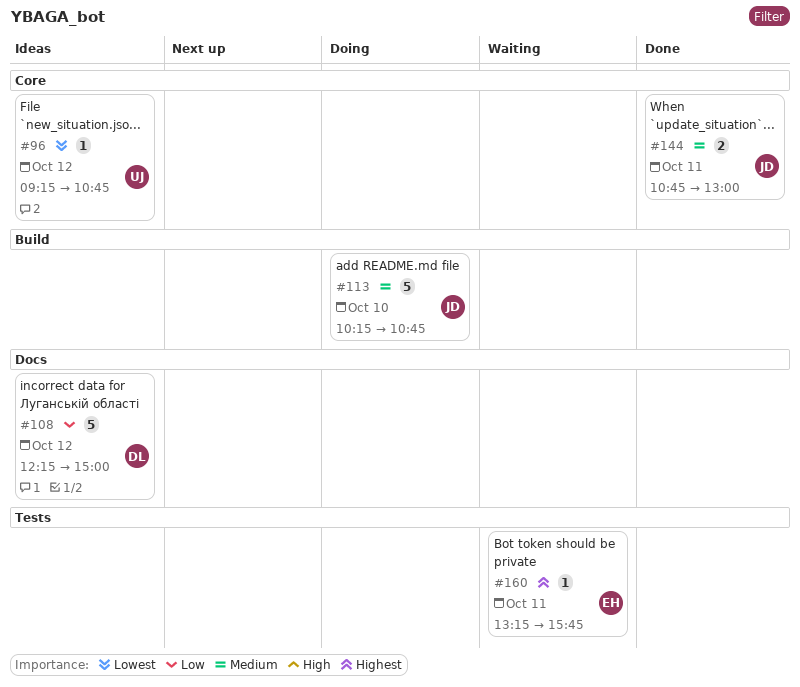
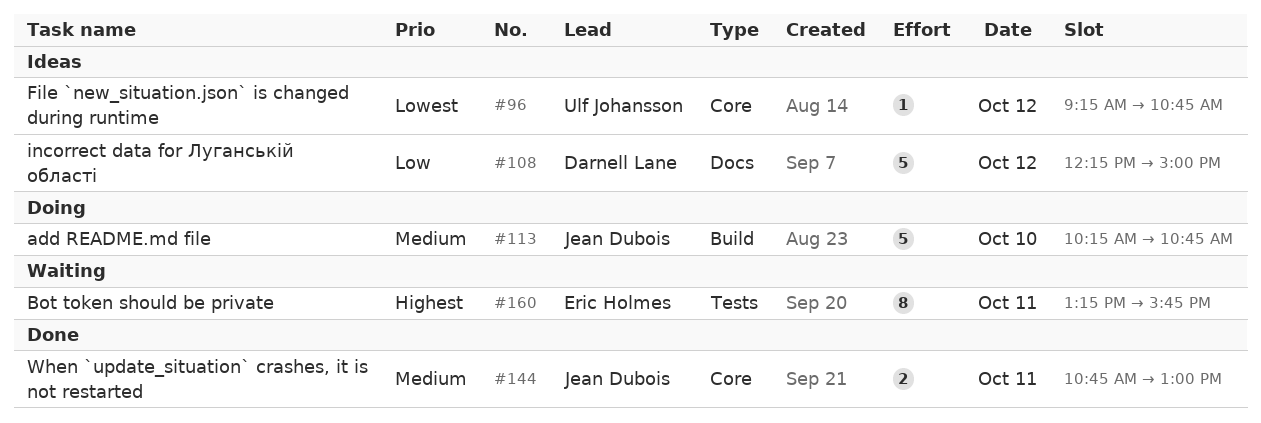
#160, estimate: 1 -> 8

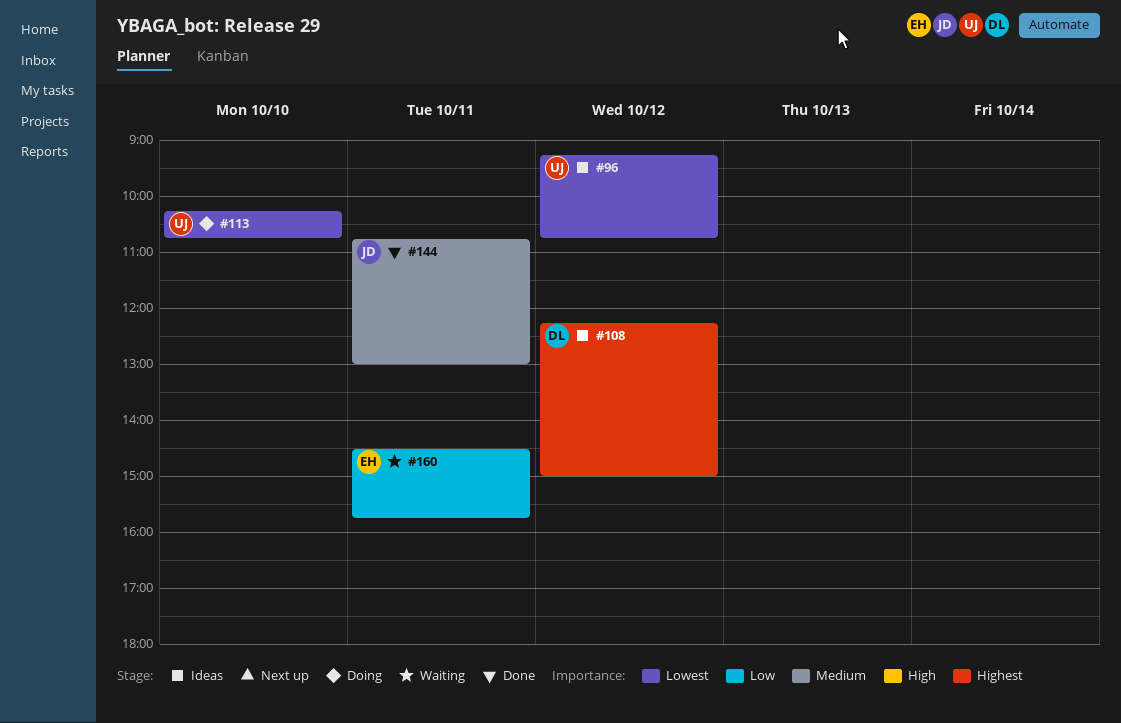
#108, priority: Low -> Highest
#113, owner: Jean Dubois -> Ulf Johansson
#113, priority: Medium -> Lowest
#160, priority: Highest -> Low
#160, begins: 13:15 -> 14:30

